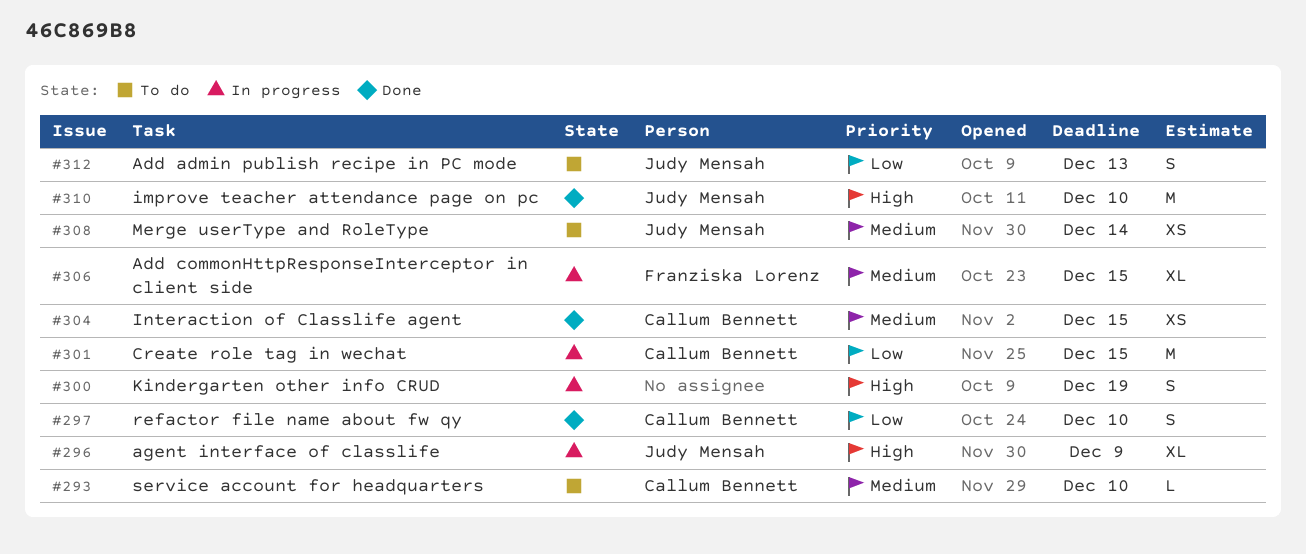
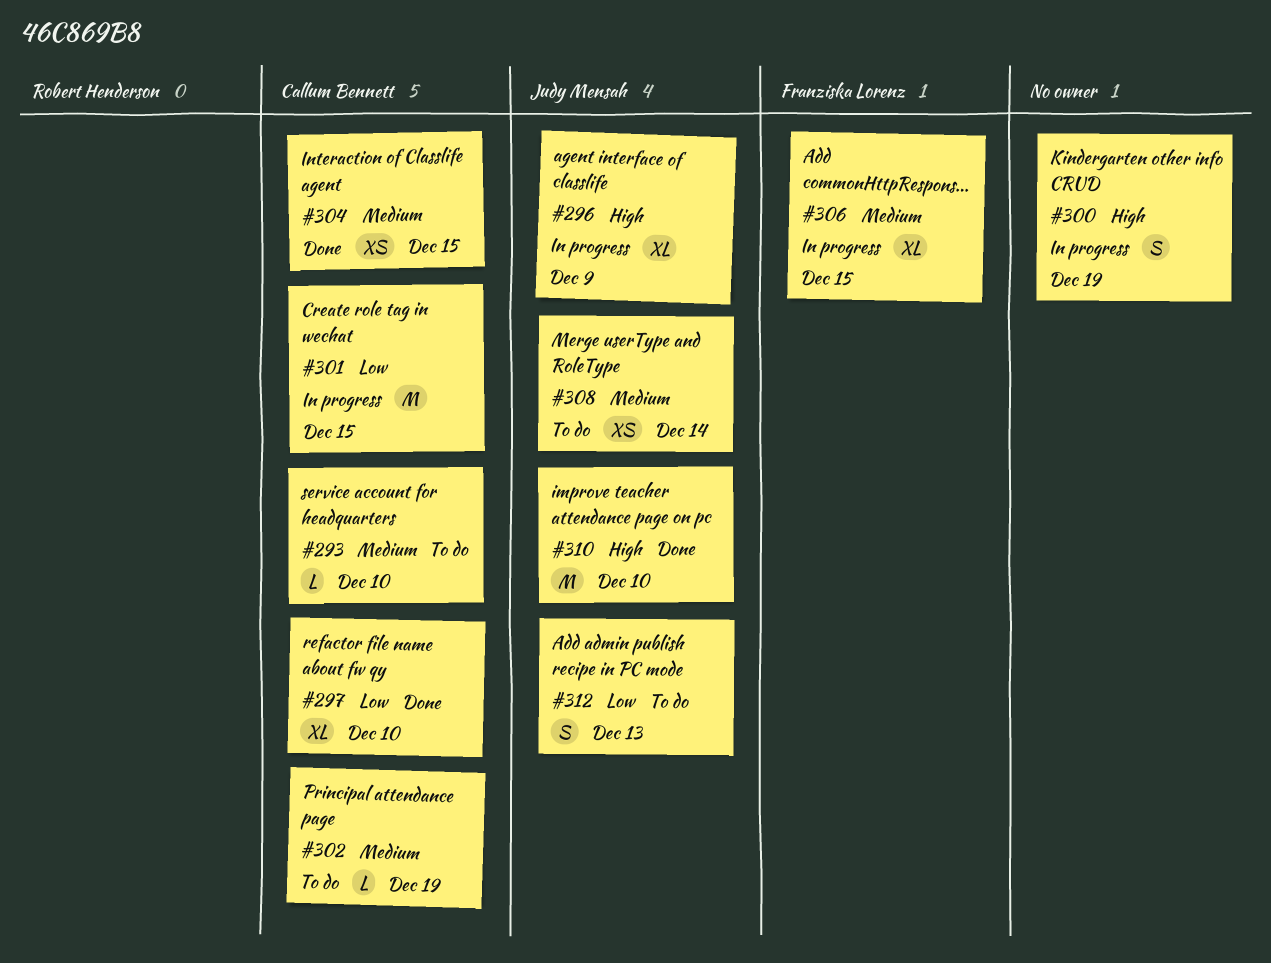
#297, estimate: S -> XL
#302: none -> present

